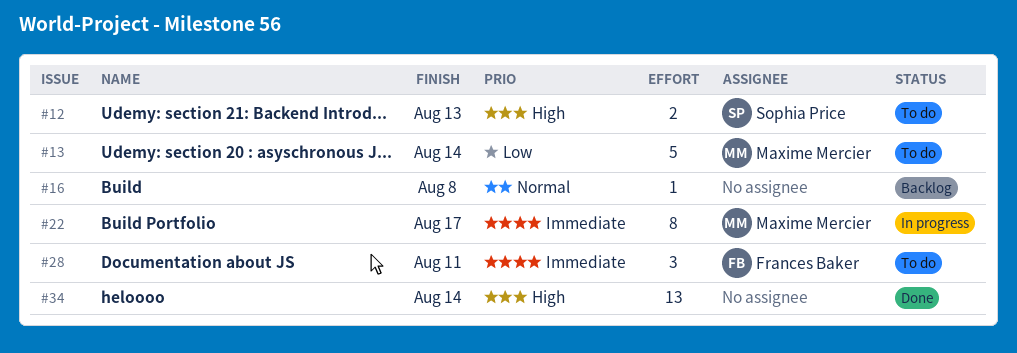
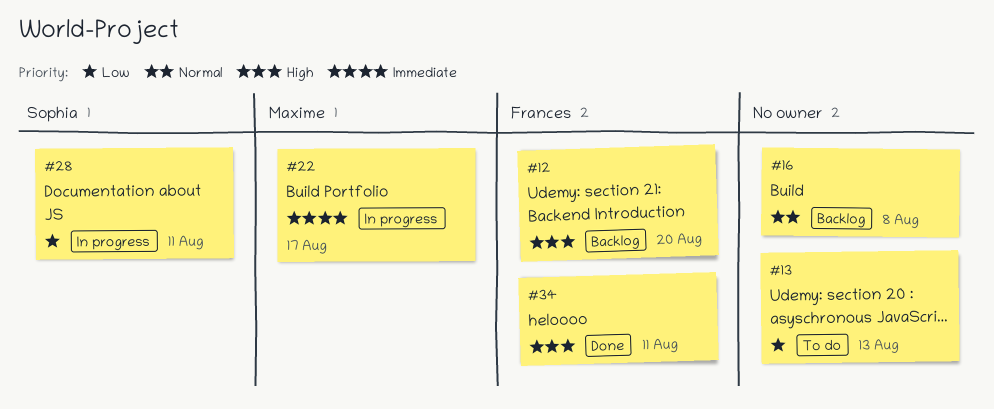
#12, status: To do -> Backlog
#12, owner: Sophia Price -> Frances Baker
#12, due: Aug 13 -> Aug 20
#13, owner: Maxime Mercier -> none
#13, due: Aug 14 -> Aug 13
#28, status: To do -> In progress
#28, owner: Frances Baker -> Sophia Price
#28, priority: Immediate -> Low
#34, owner: none -> Frances Baker
#34, due: Aug 14 -> Aug 11

